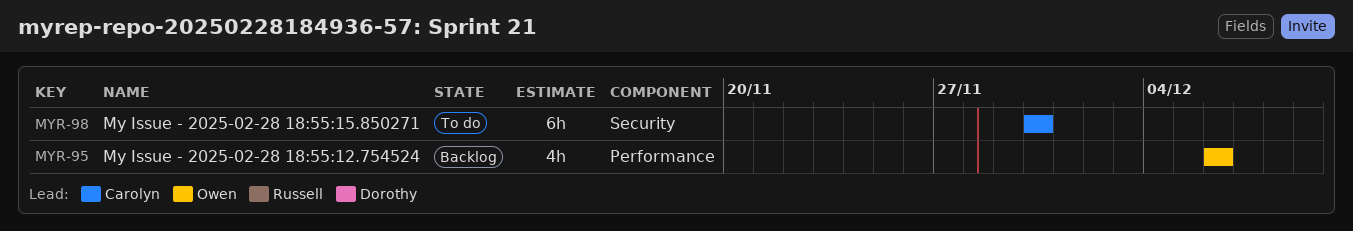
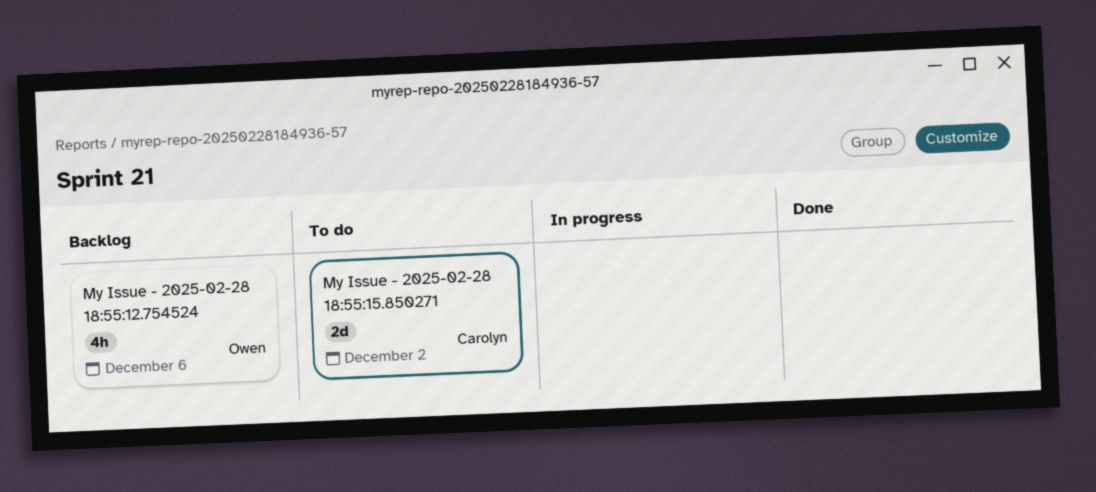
My Issue - 2025-02-28 18:55:15.850271, estimate: 6h -> 2d
My Issue - 2025-02-28 18:55:15.850271, due: Nov 30 -> Dec 2

